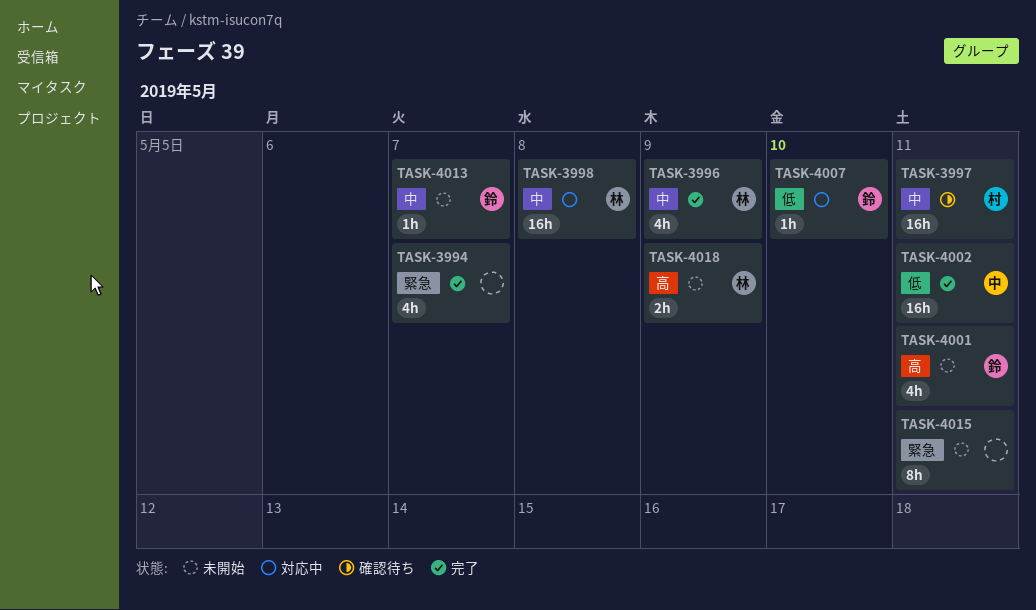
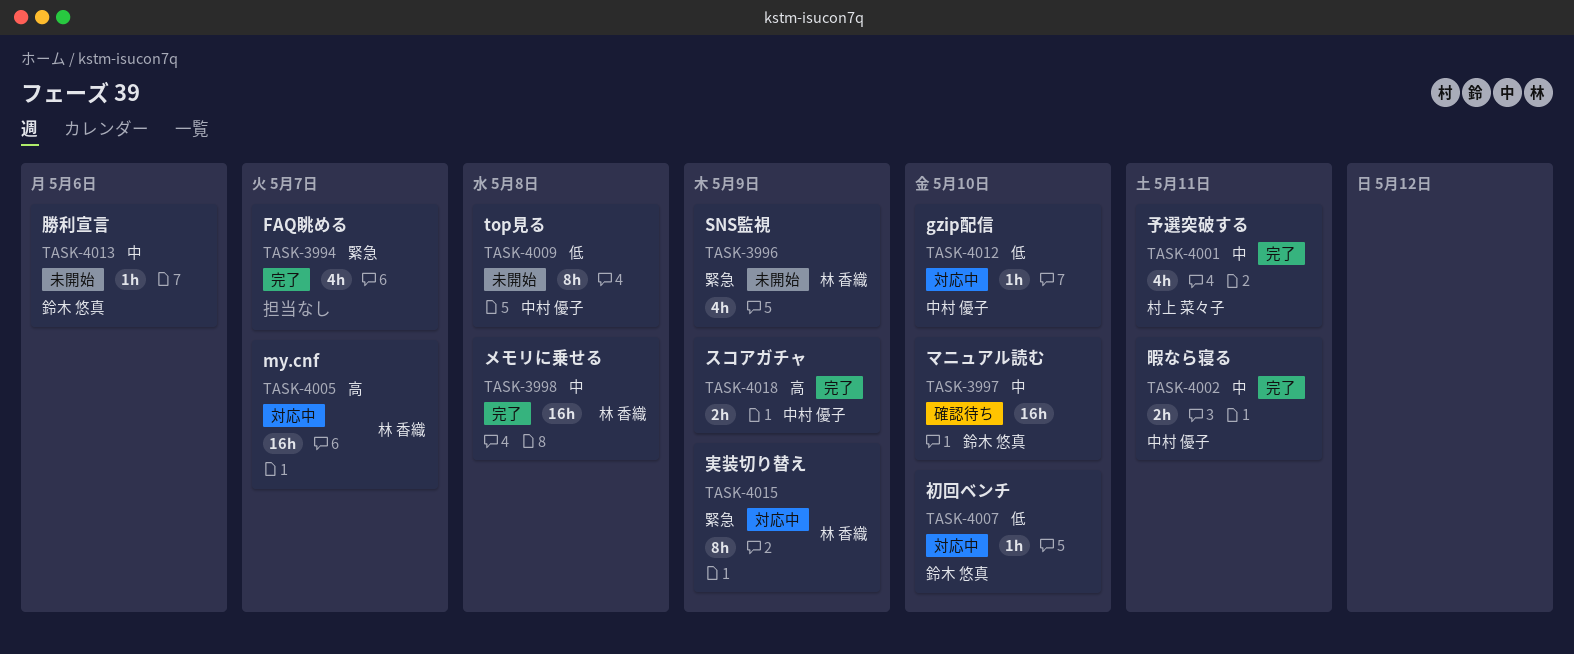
TASK-3996, status: 完了 -> 未開始
TASK-3996, priority: 中 -> 緊急
TASK-3997, owner: 村上 菜々子 -> 鈴木 悠真
TASK-3997, due: May 11 -> May 10
TASK-3998, status: 対応中 -> 完了
TASK-4001, status: 未開始 -> 完了
TASK-4001, owner: 鈴木 悠真 -> 村上 菜々子
TASK-4001, priority: 高 -> 中
TASK-4002, priority: 低 -> 中
TASK-4002, estimate: 16h -> 2h
TASK-4005: none -> present
TASK-4009: none -> present
TASK-4012: none -> present
TASK-4013, due: May 7 -> May 6
TASK-4015, status: 未開始 -> 対応中
TASK-4015, owner: none -> 林 香織
TASK-4015, due: May 11 -> May 9
TASK-4018, status: 未開始 -> 完了
TASK-4018, owner: 林 香織 -> 中村 優子

